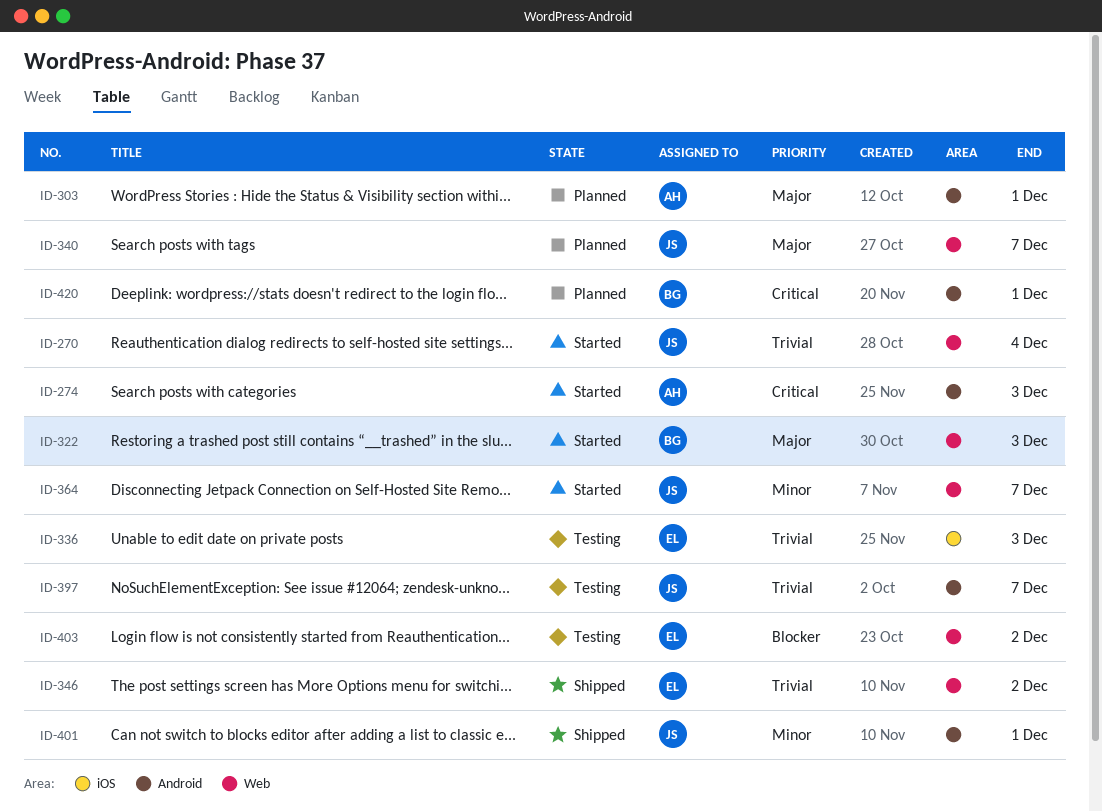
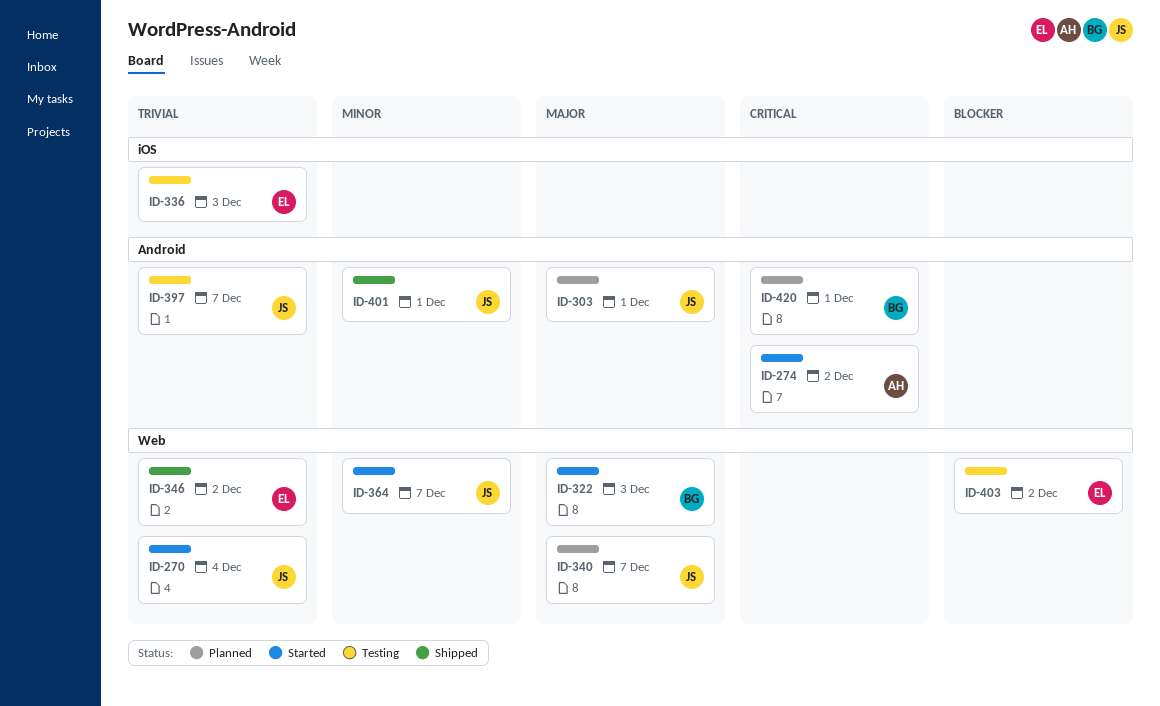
ID-274, due: Dec 3 -> Dec 2
ID-303, owner: AH -> JS

